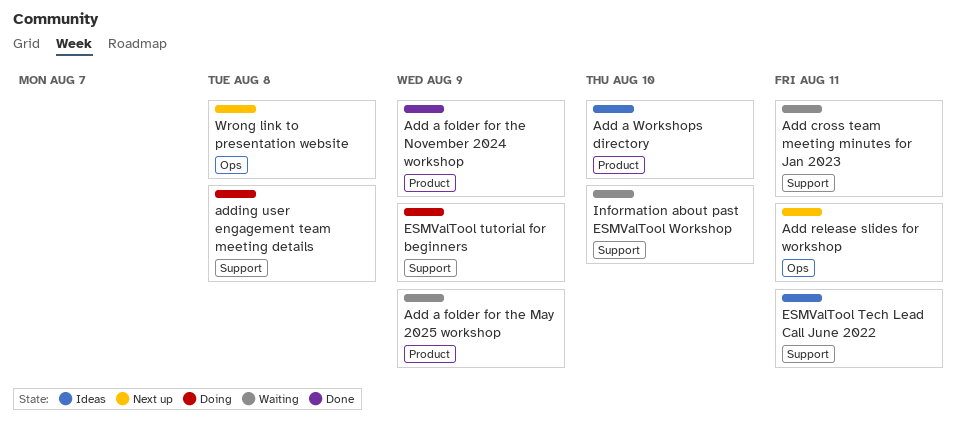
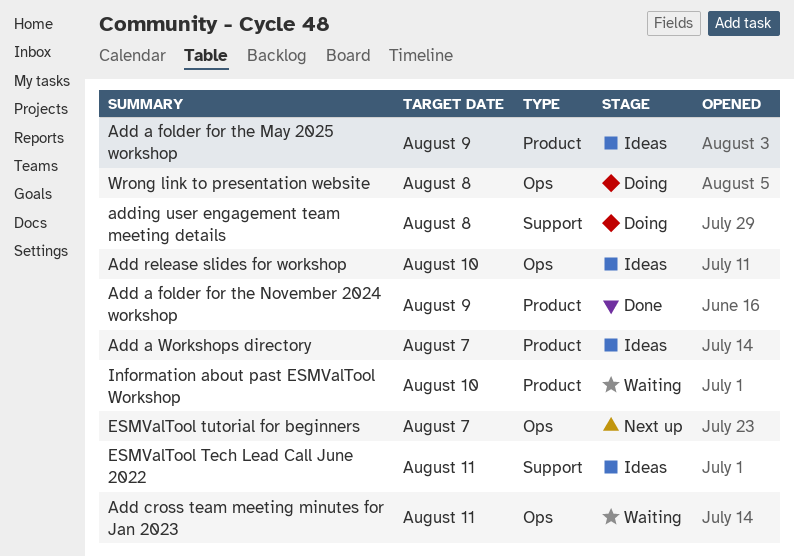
Add a folder for the May 2025 workshop, status: Waiting -> Ideas
Add a Workshops directory, due: Aug 10 -> Aug 7
Add cross team meeting minutes for Jan 2023, label: Support -> Ops
Add release slides for workshop, status: Next up -> Ideas
Add release slides for workshop, due: Aug 11 -> Aug 10
ESMValTool tutorial for beginners, status: Doing -> Next up
ESMValTool tutorial for beginners, label: Support -> Ops
ESMValTool tutorial for beginners, due: Aug 9 -> Aug 7
Information about past ESMValTool Workshop, label: Support -> Product
Wrong link to presentation website, status: Next up -> Doing

